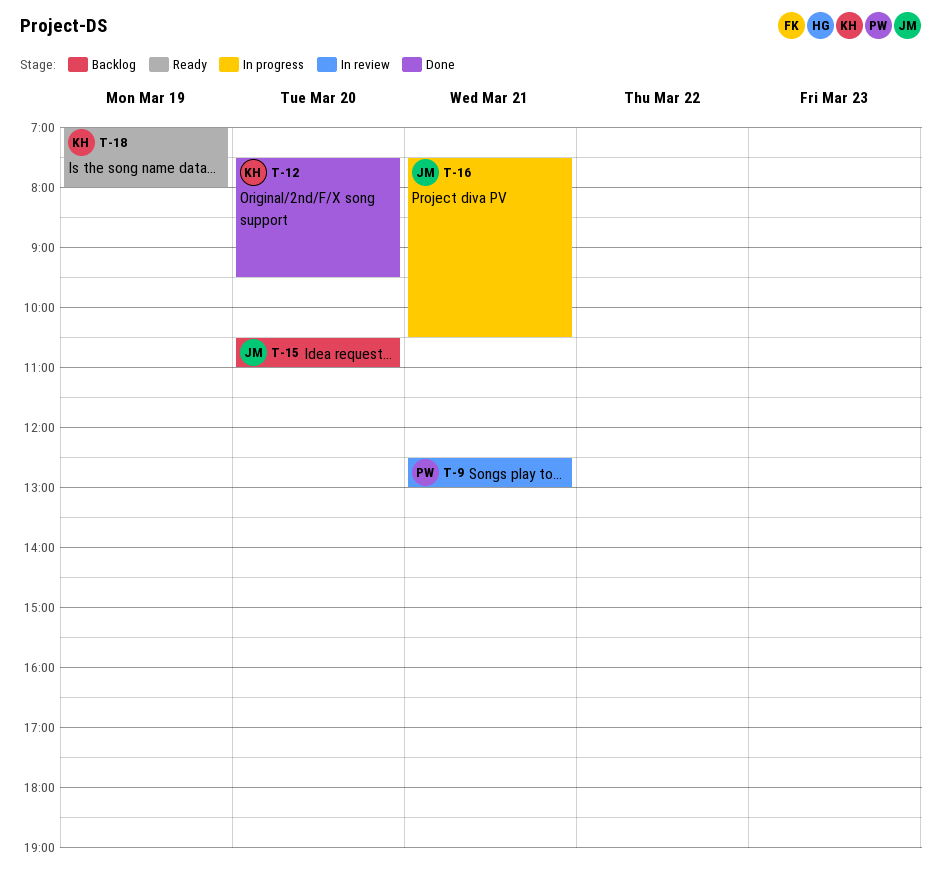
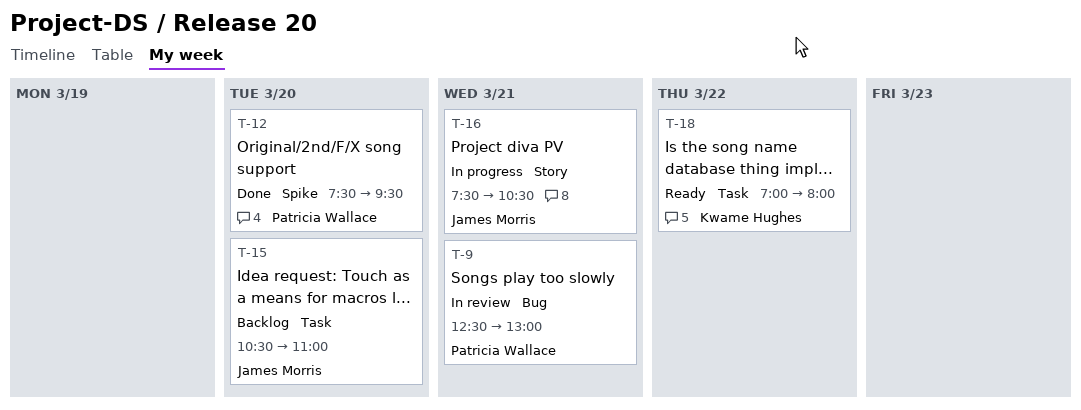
T-12, owner: Kwame Hughes -> Patricia Wallace
T-18, day: Mar 19 -> Mar 22

